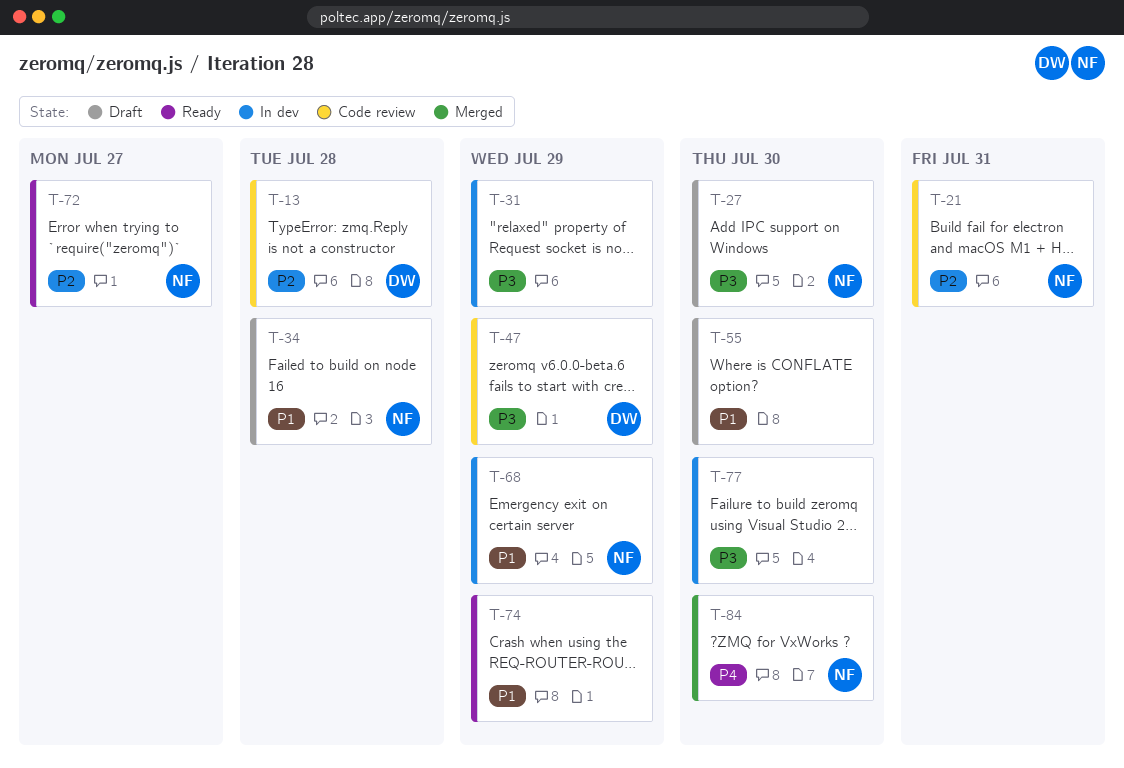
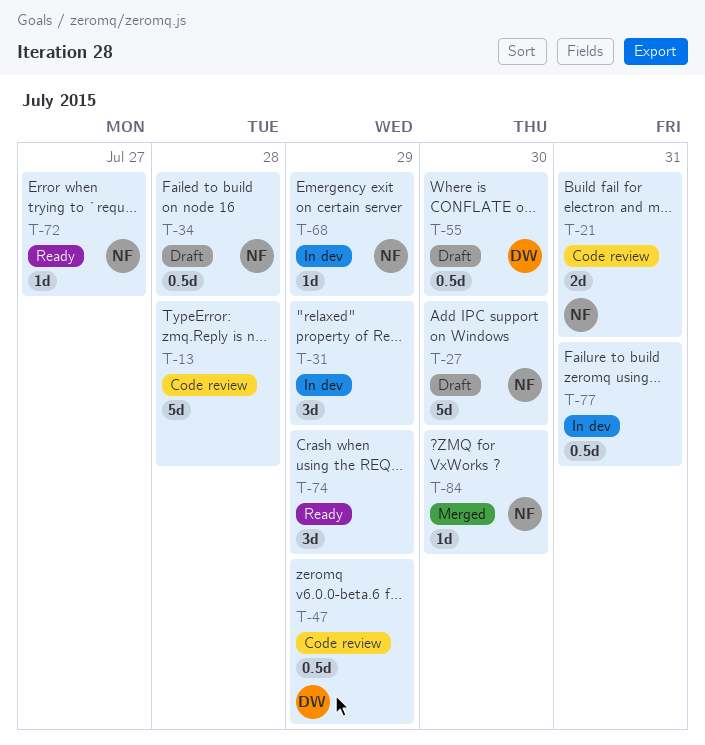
T-13, owner: DW -> none
T-55, owner: none -> DW
T-77, due: Jul 30 -> Jul 31

